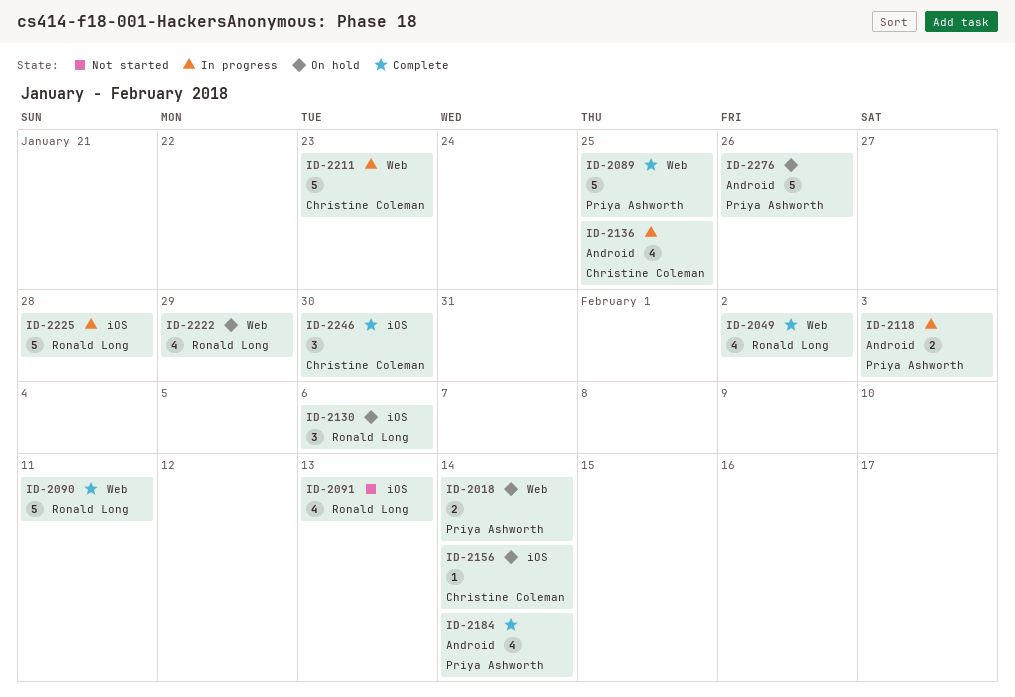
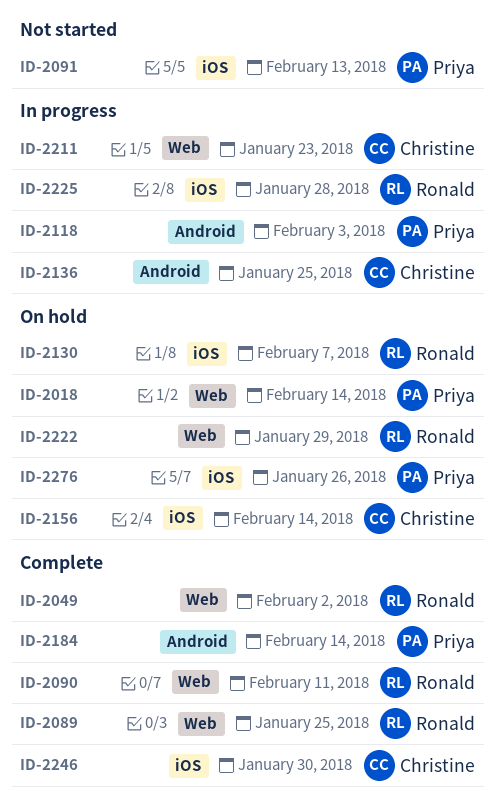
ID-2089, owner: Priya Ashworth -> Ronald Long
ID-2091, owner: Ronald Long -> Priya Ashworth
ID-2130, due: Feb 6 -> Feb 7
ID-2276, label: Android -> iOS

